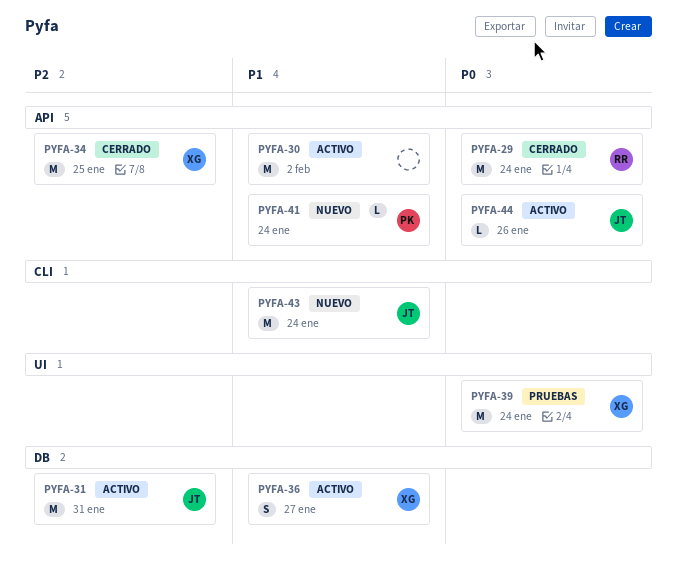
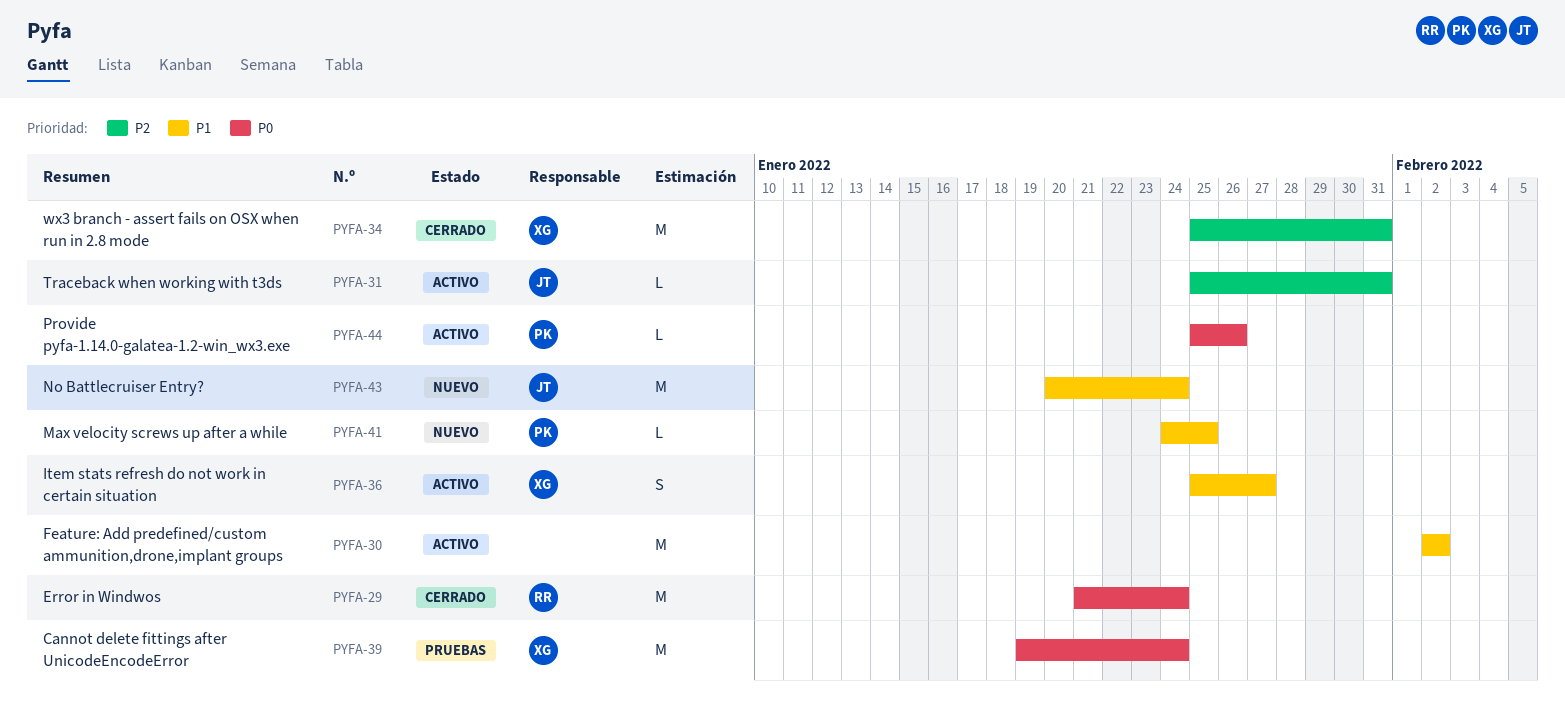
PYFA-31, estimate: M -> L
PYFA-34, due: Jan 25 -> Jan 31
PYFA-41, due: Jan 24 -> Jan 25
PYFA-44, owner: JT -> PK

